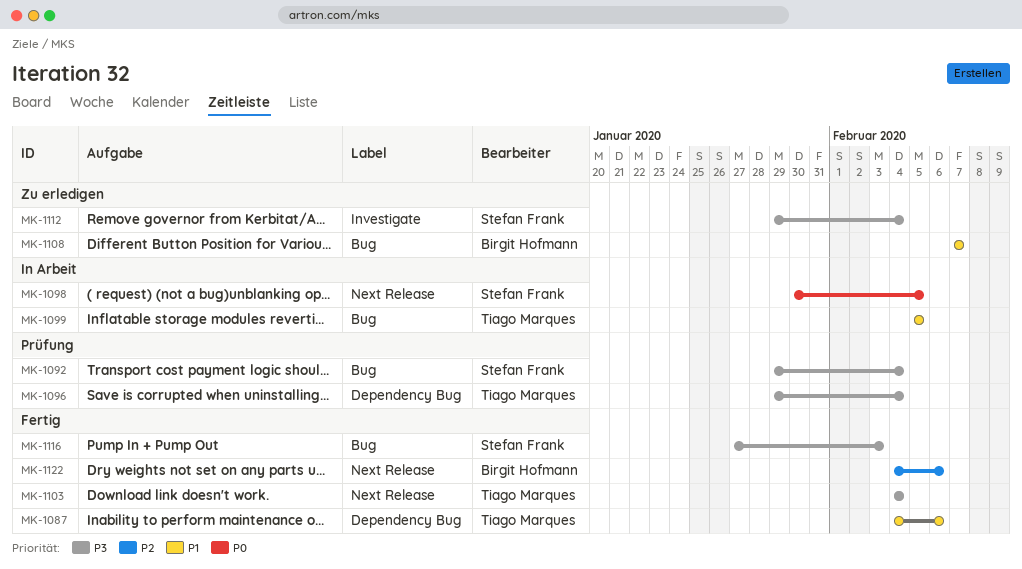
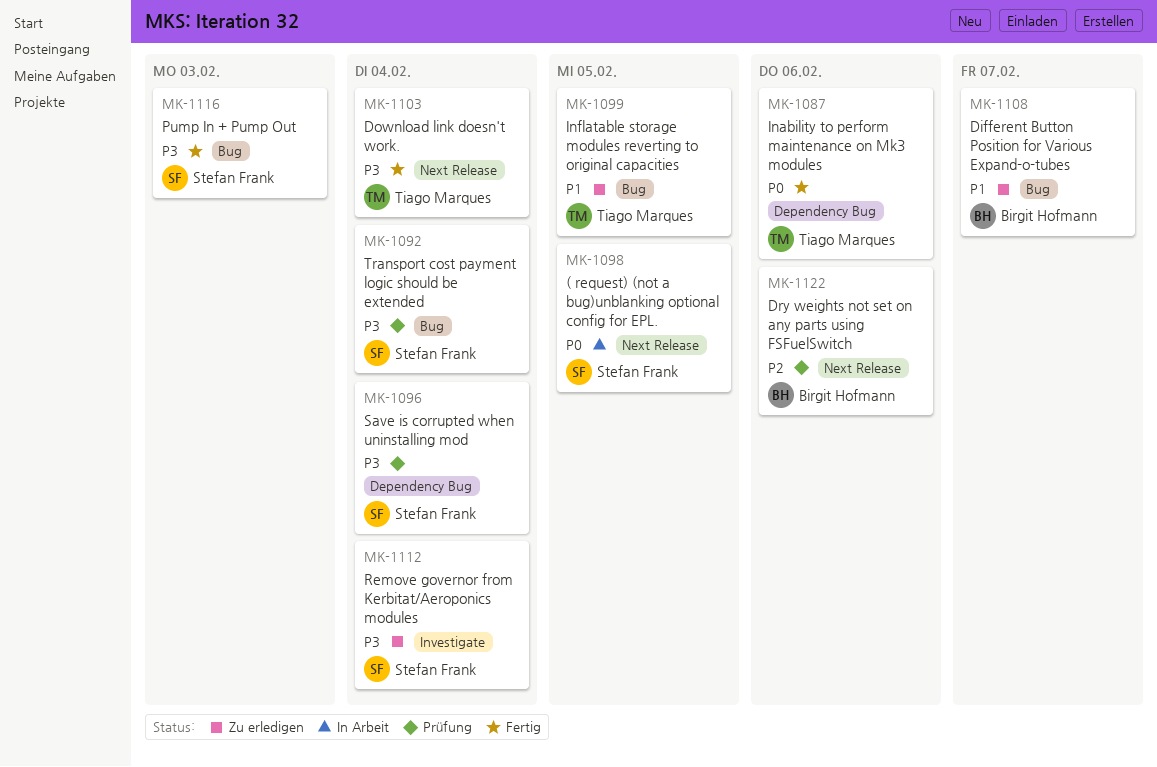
MK-1087, priority: P1 -> P0
MK-1096, owner: Tiago Marques -> Stefan Frank
MK-1099, status: In Arbeit -> Zu erledigen
MK-1122, status: Fertig -> Prüfung

